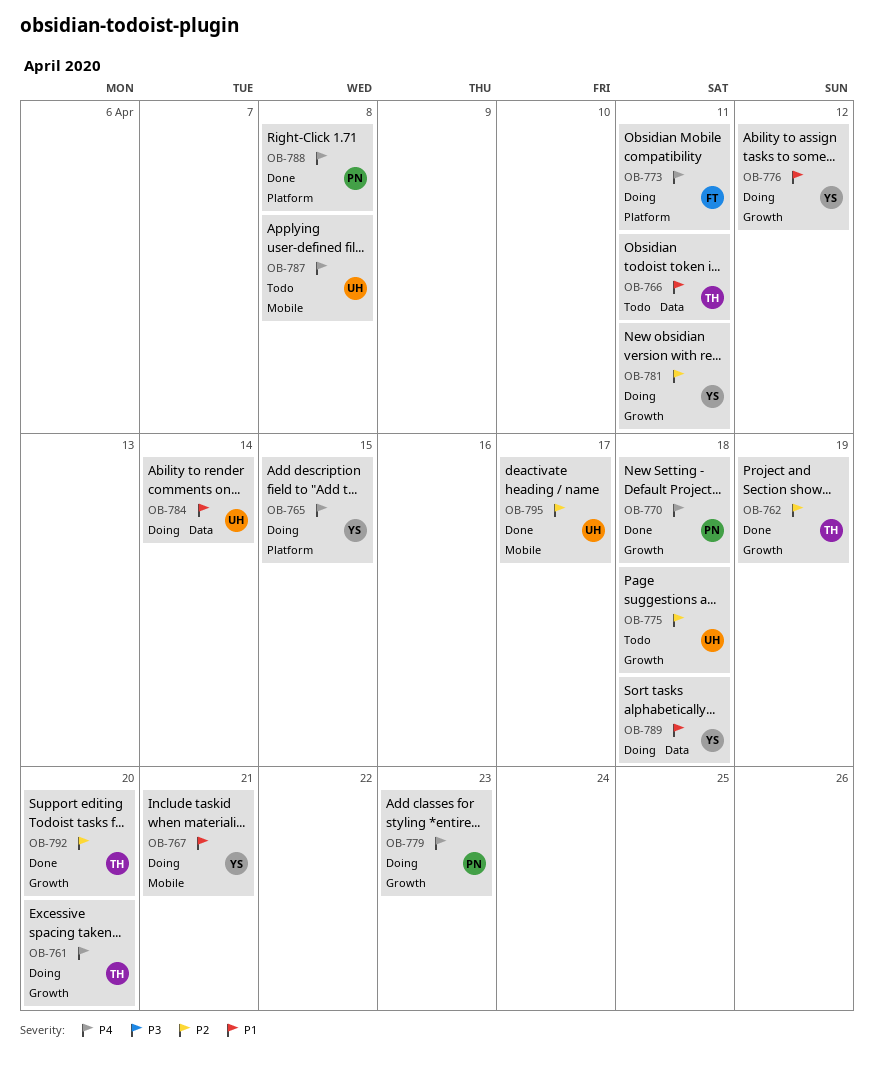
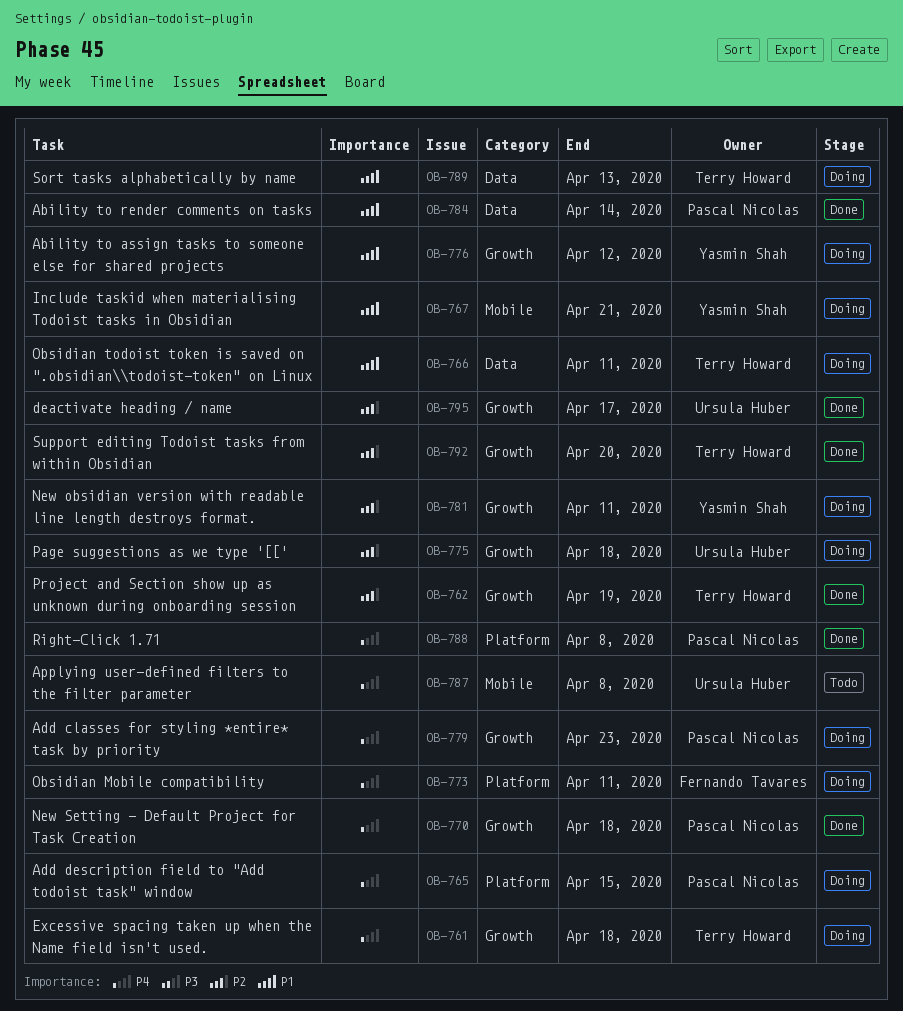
OB-761, due: Apr 20 -> Apr 18
OB-765, owner: Yasmin Shah -> Pascal Nicolas
OB-766, status: Todo -> Doing
OB-775, status: Todo -> Doing
OB-784, status: Doing -> Done
OB-784, owner: Ursula Huber -> Pascal Nicolas
OB-789, owner: Yasmin Shah -> Terry Howard
OB-789, due: Apr 18 -> Apr 13
OB-795, label: Mobile -> Growth

